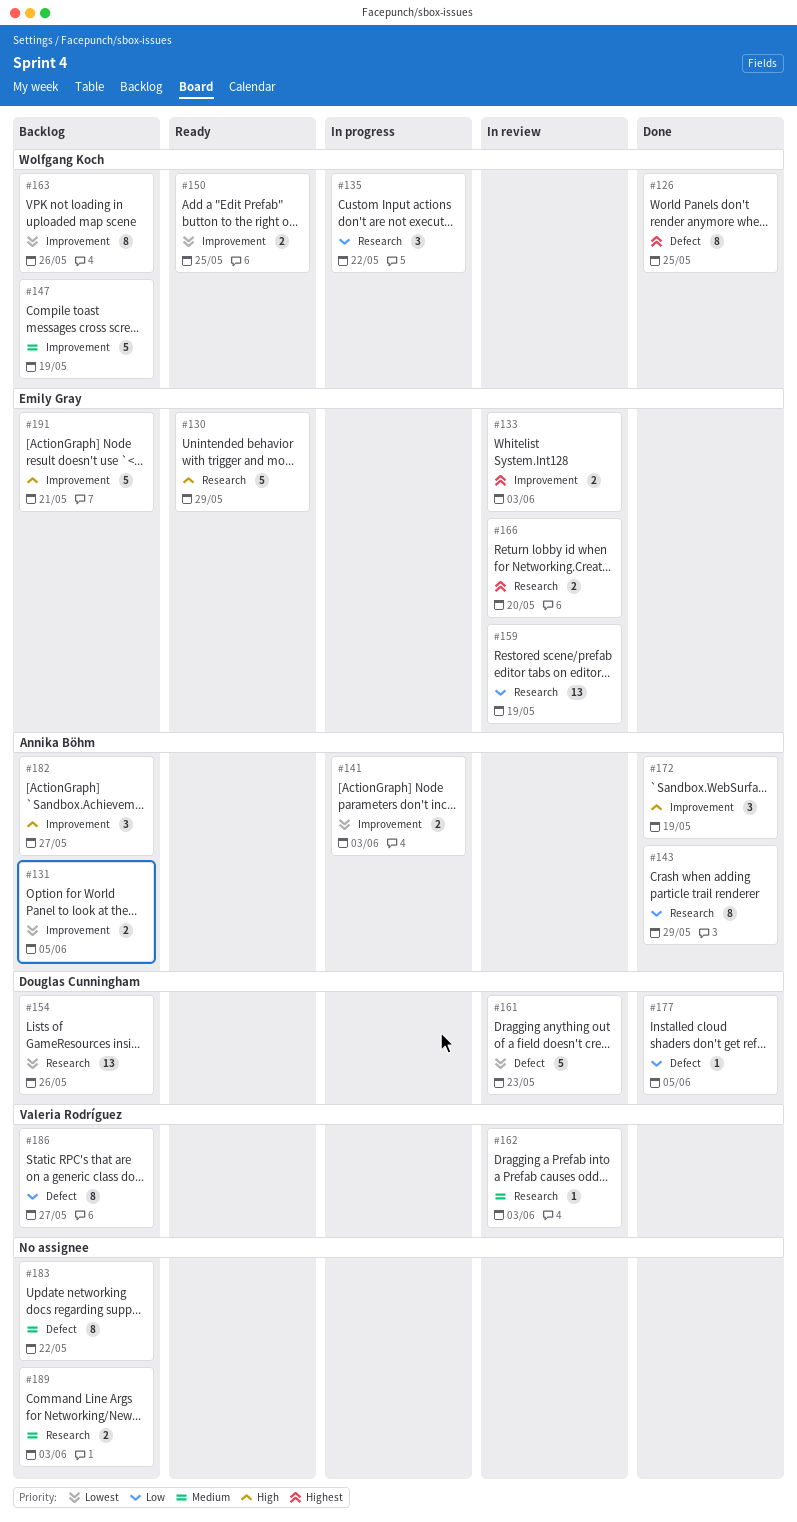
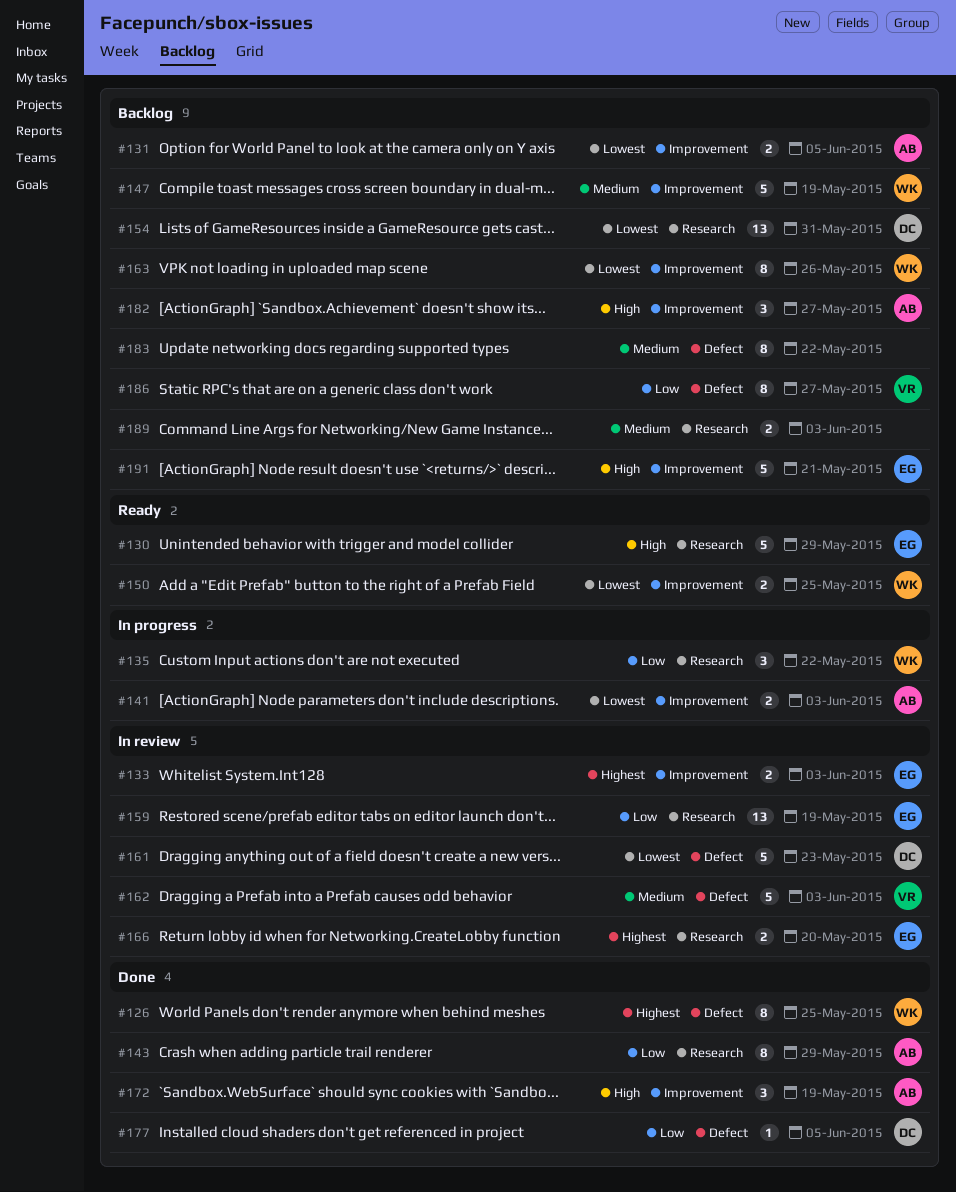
#154, due: May 26 -> May 31
#162, label: Research -> Defect
#162, estimate: 1 -> 5

